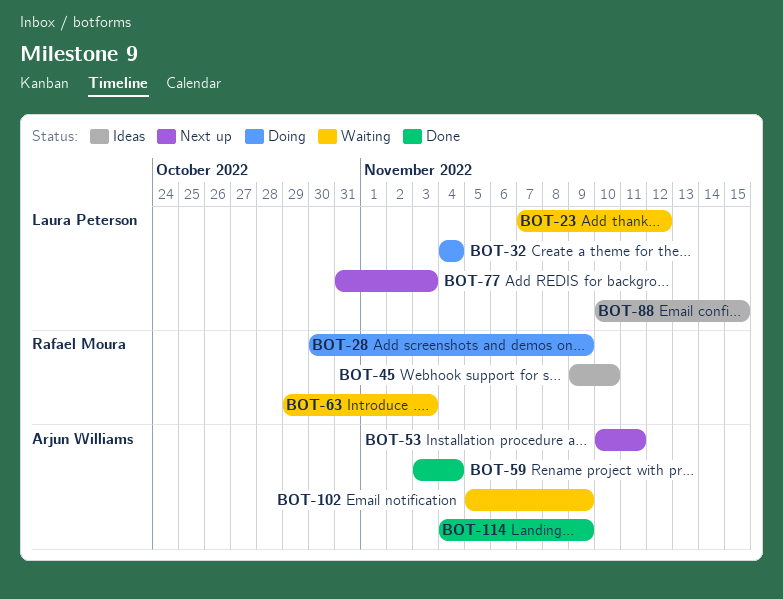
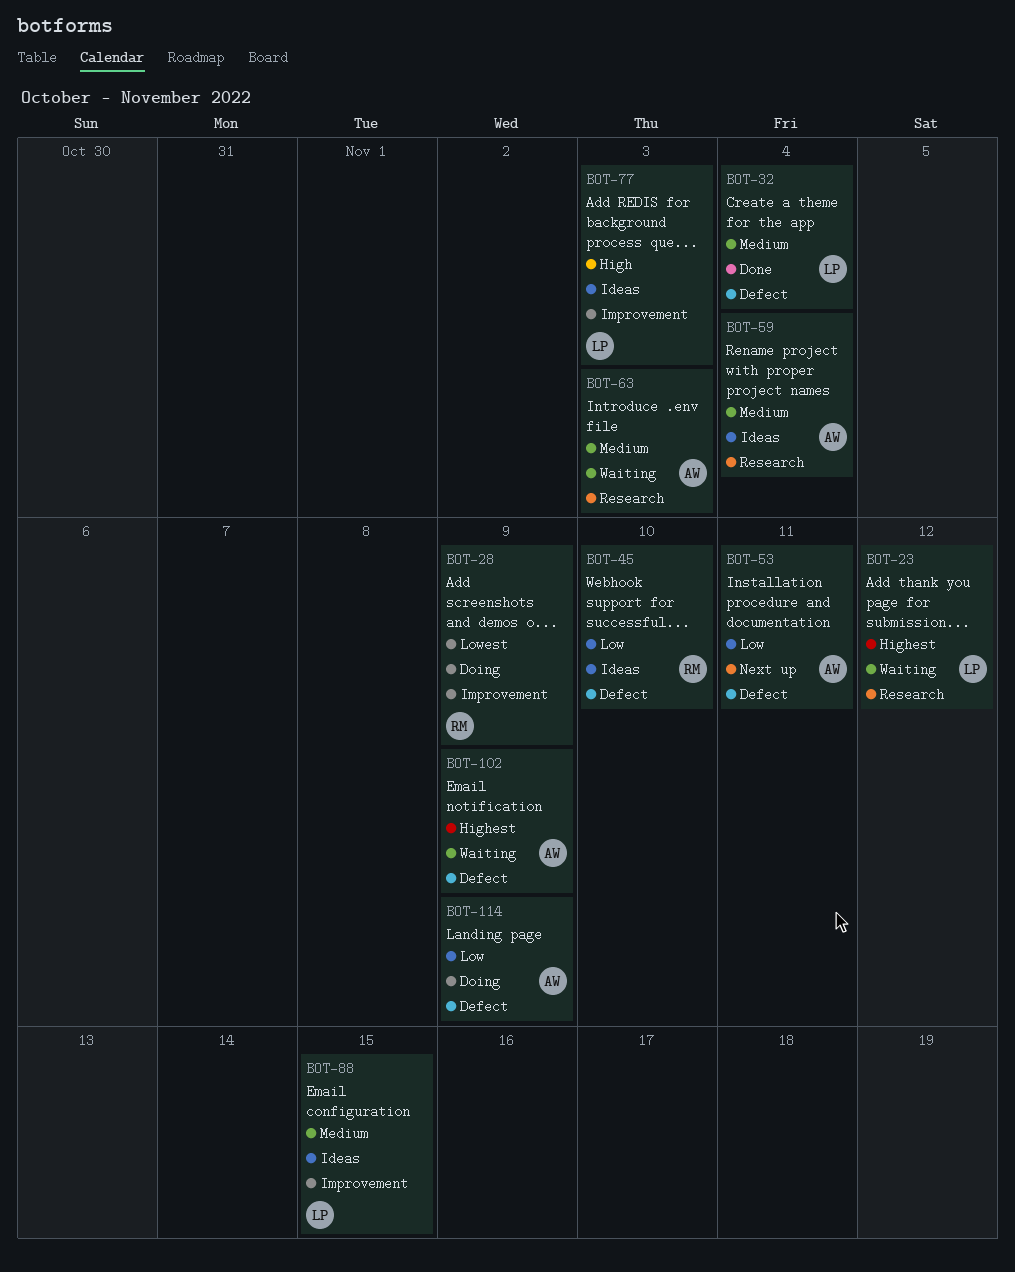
BOT-32, status: Doing -> Done
BOT-59, status: Done -> Ideas
BOT-63, owner: Rafael Moura -> Arjun Williams
BOT-77, status: Next up -> Ideas
BOT-114, status: Done -> Doing

